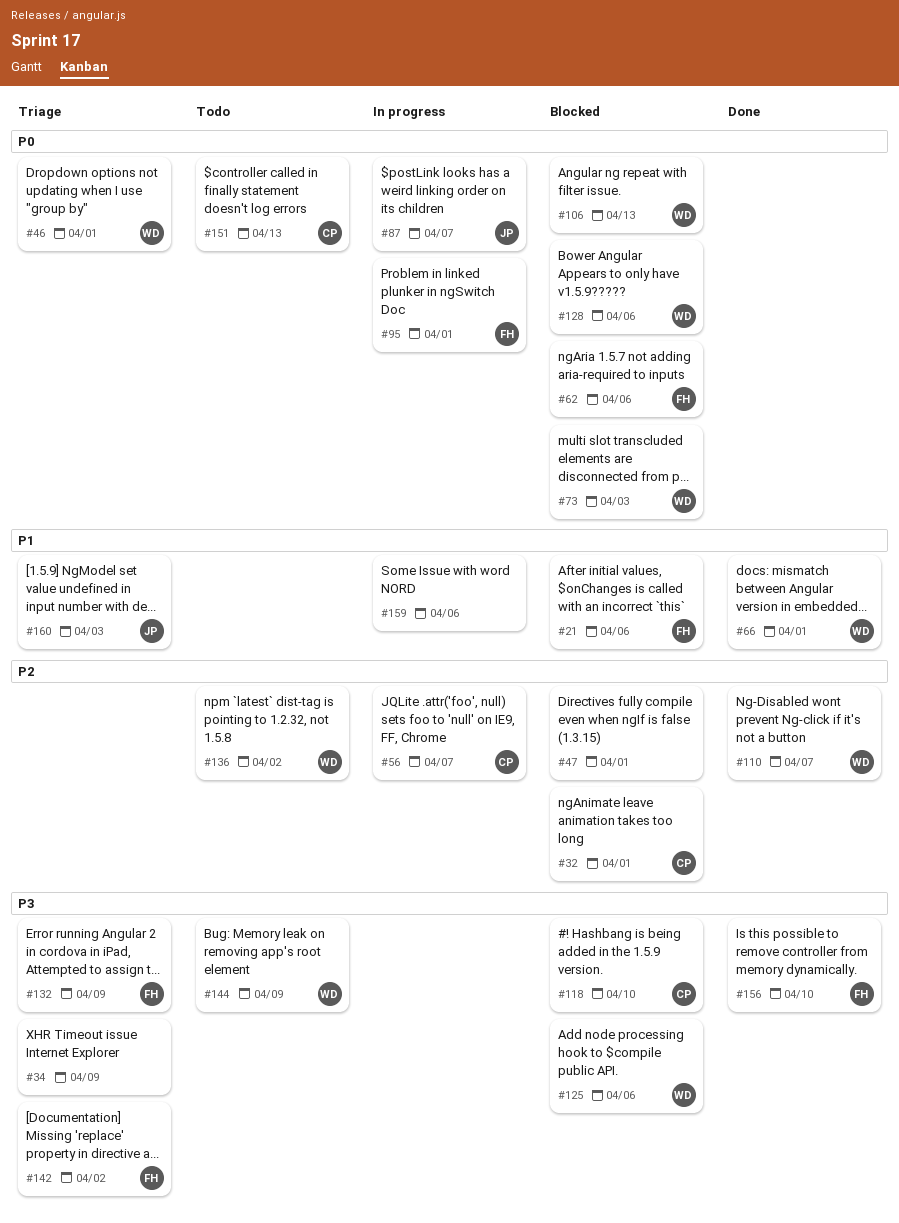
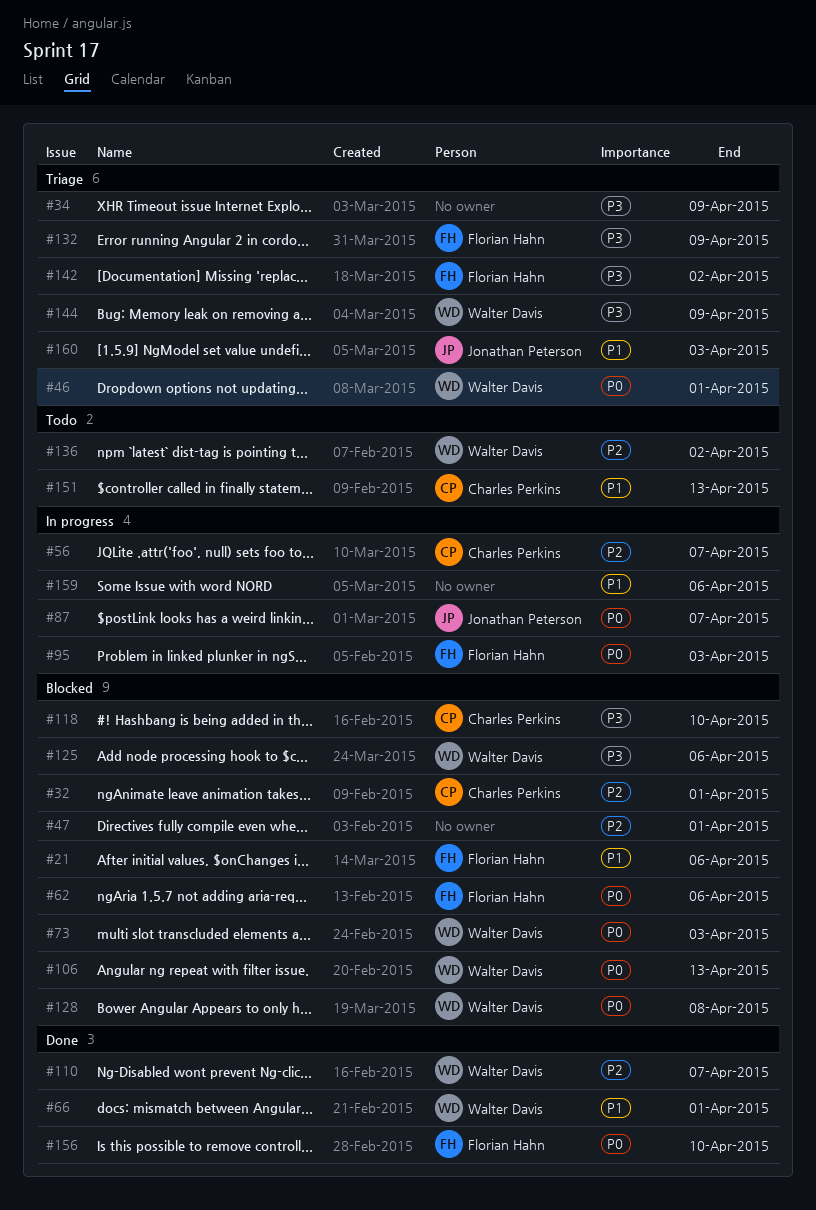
#95, due: Apr 1 -> Apr 3
#128, due: Apr 6 -> Apr 8
#144, status: Todo -> Triage
#151, priority: P0 -> P1
#156, priority: P3 -> P0

